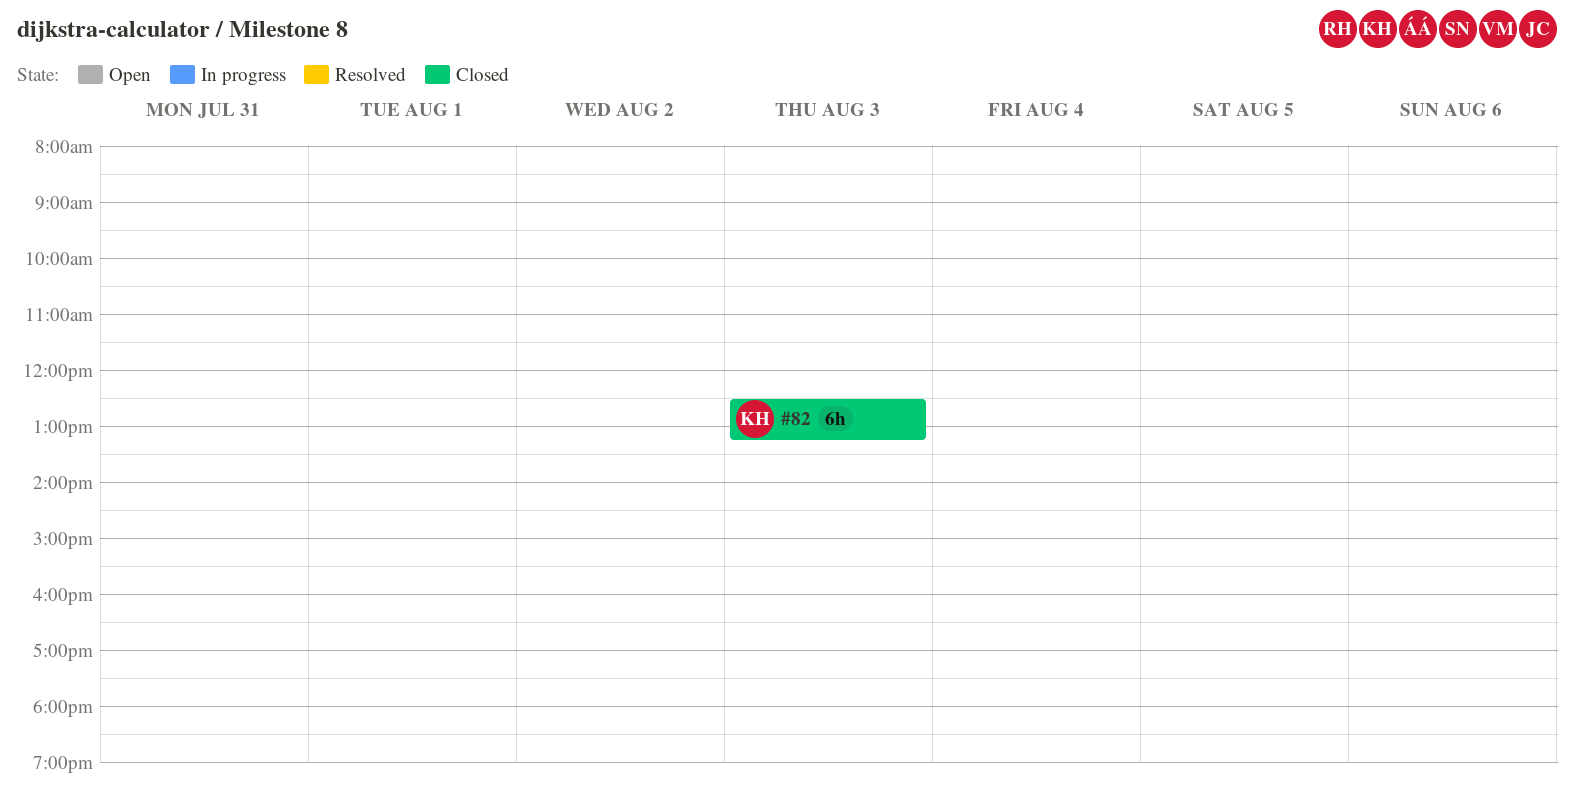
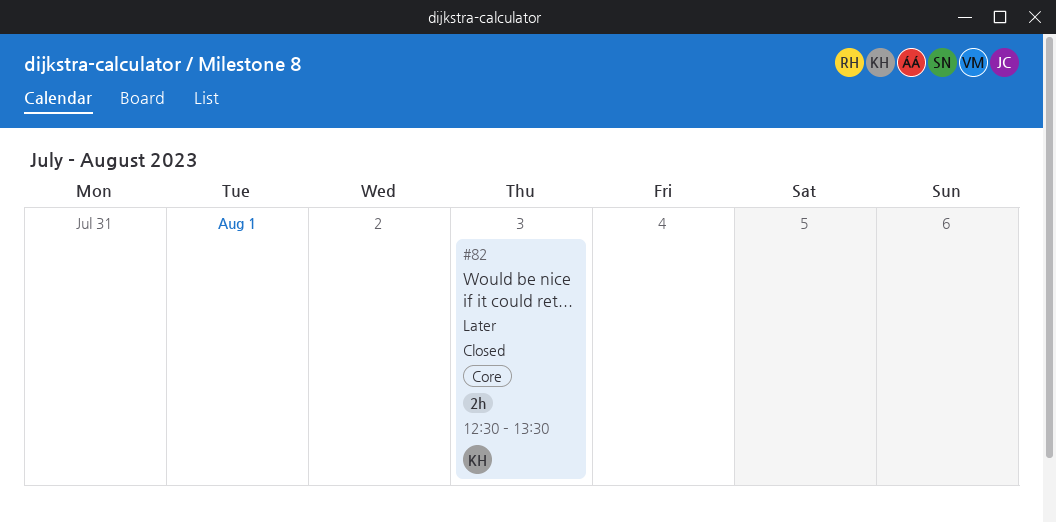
#82, estimate: 6h -> 2h
#82, ends: 13:15 -> 13:30

